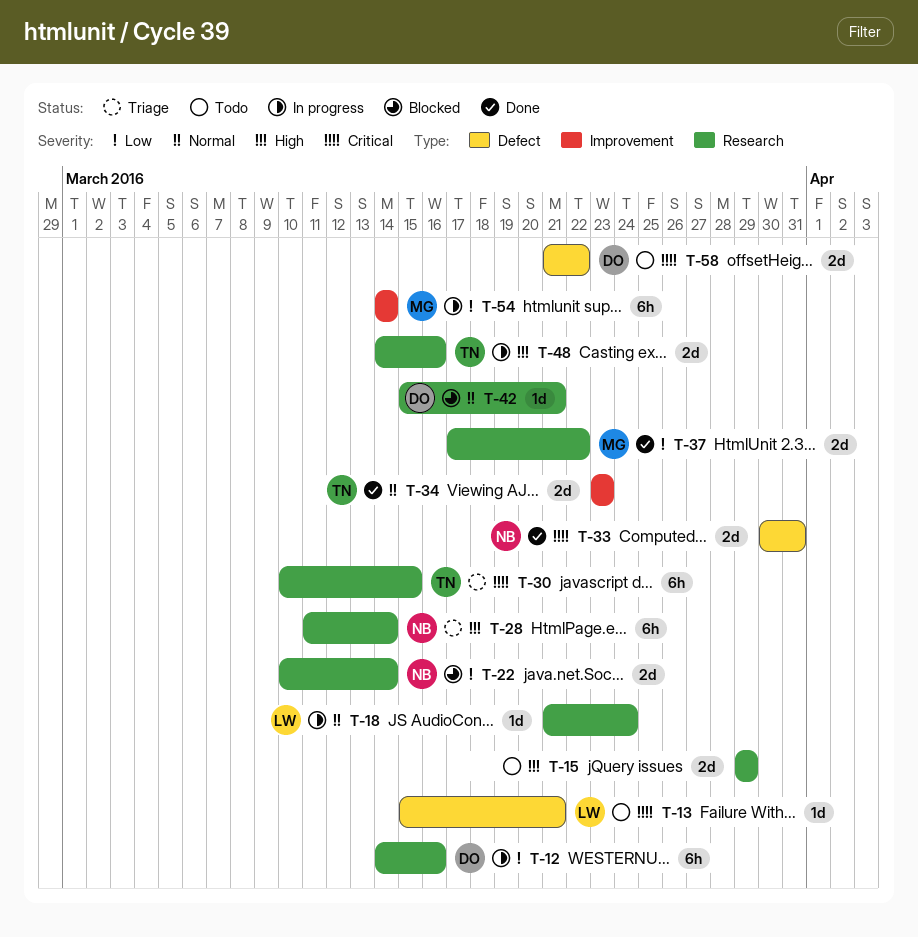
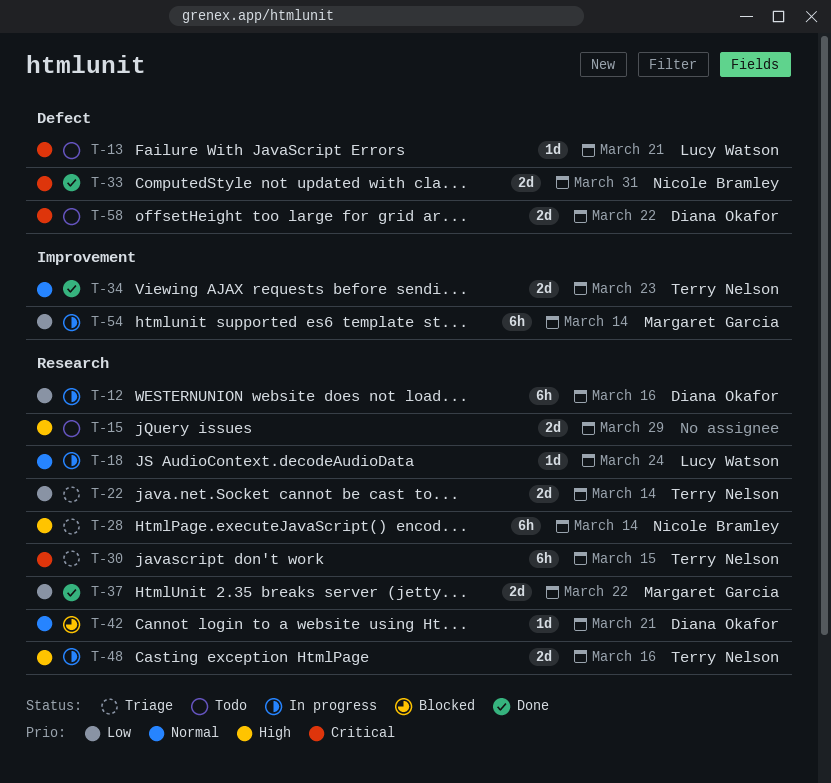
T-22, status: Blocked -> Triage
T-22, owner: Nicole Bramley -> Terry Nelson

